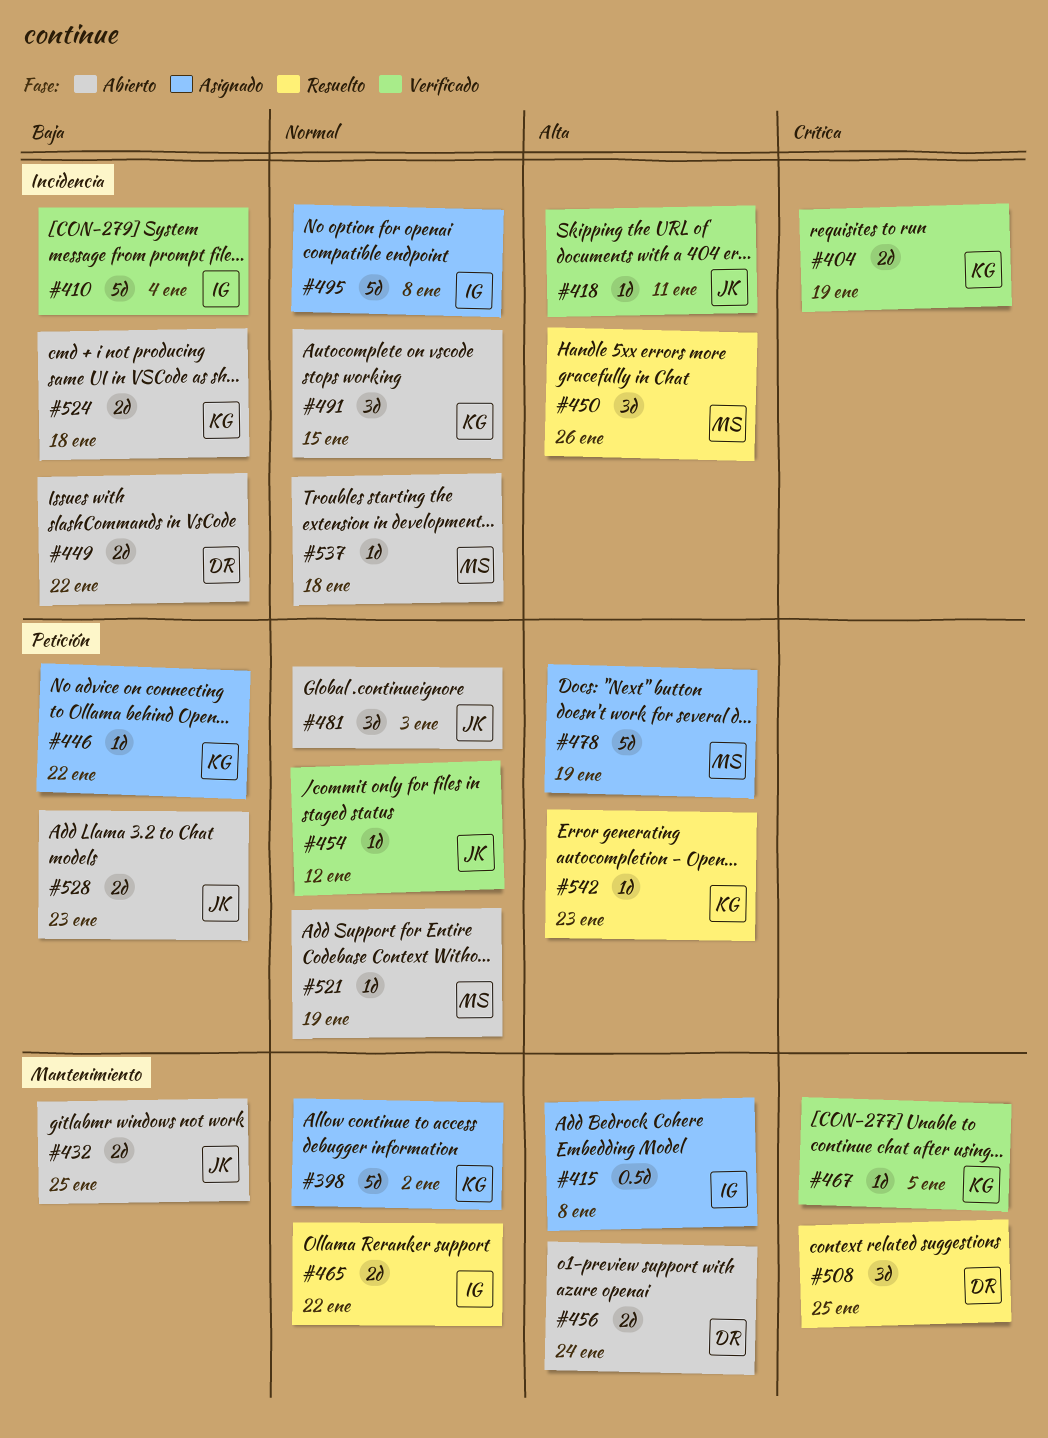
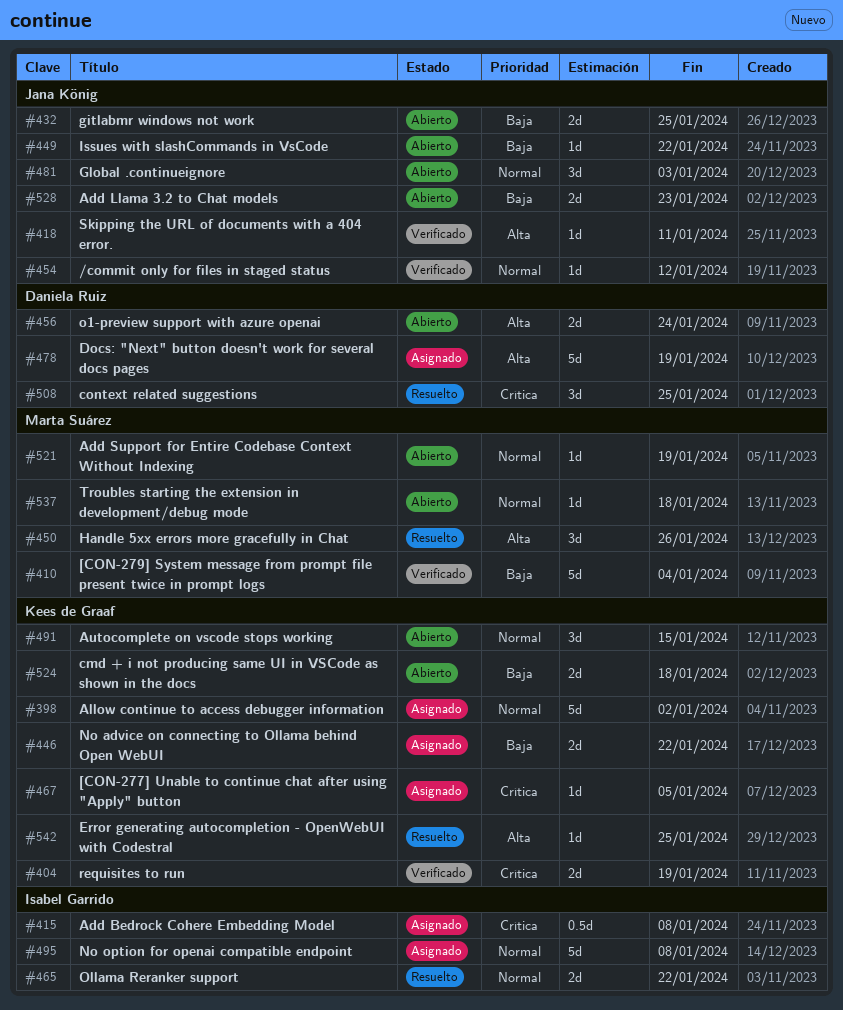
#410, owner: Isabel Garrido -> Marta Suárez
#415, priority: Alta -> Crítica
#446, estimate: 1d -> 2d
#449, owner: Daniela Ruiz -> Jana König
#449, estimate: 2d -> 1d
#467, status: Verificado -> Asignado
#478, owner: Marta Suárez -> Daniela Ruiz
#542, due: Jan 23 -> Jan 25

